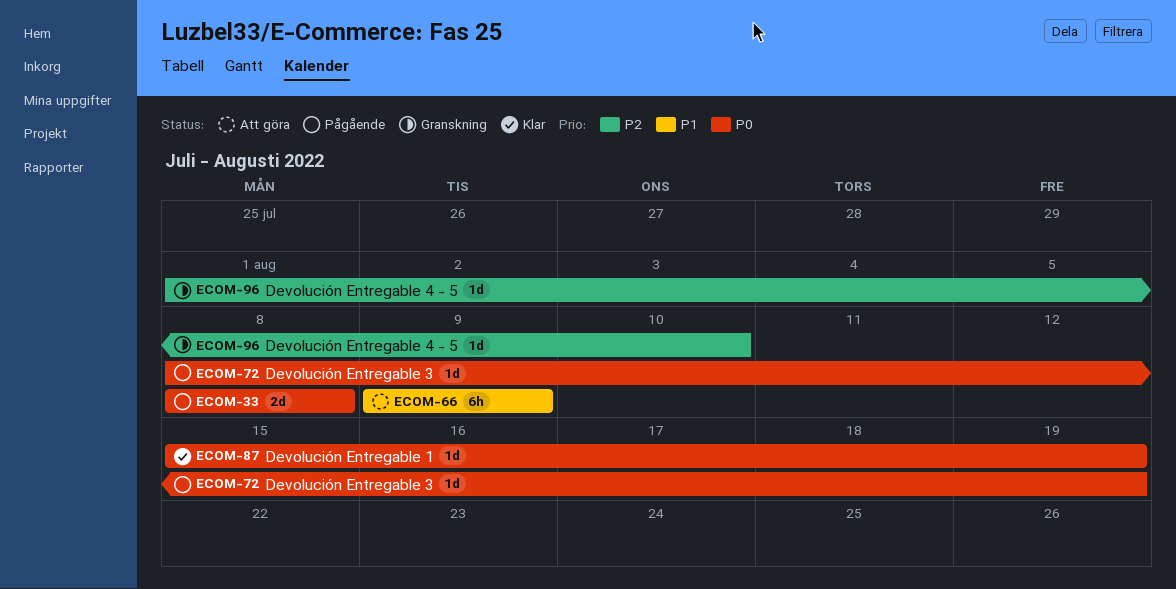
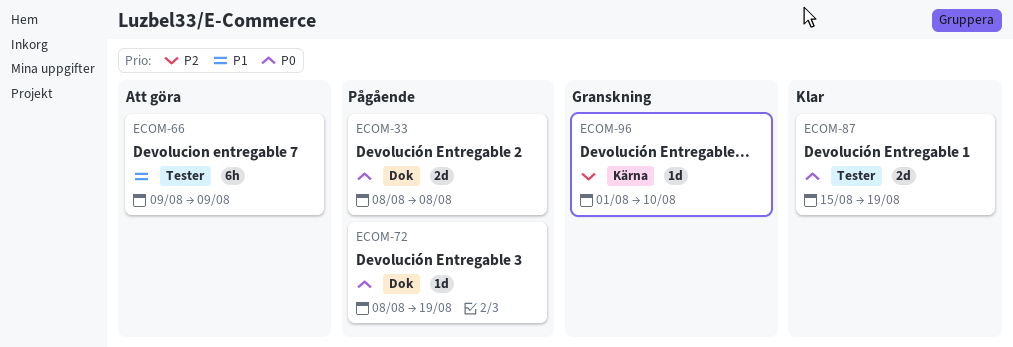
ECOM-87, estimate: 1d -> 2d

